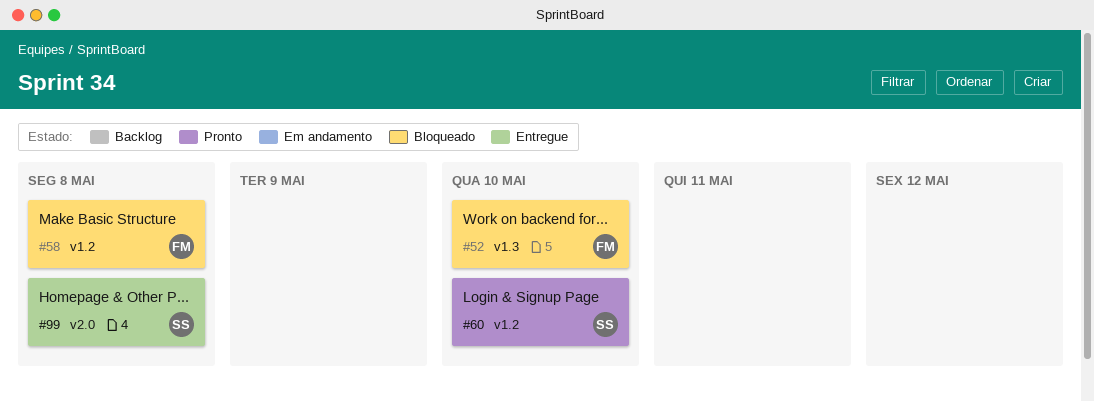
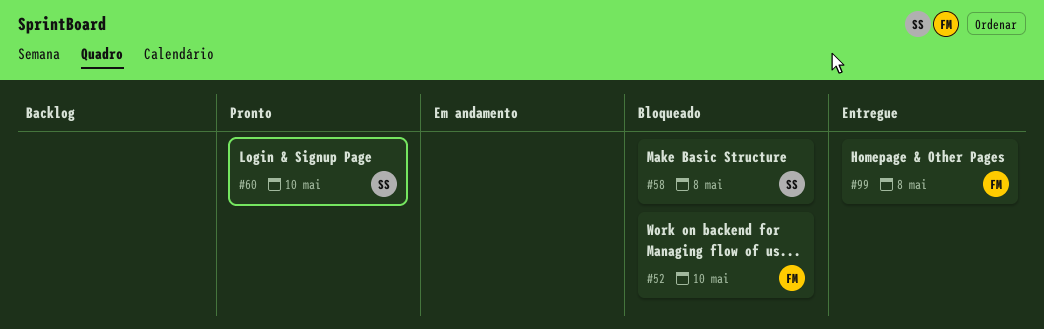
#58, owner: FM -> SS
#99, owner: SS -> FM

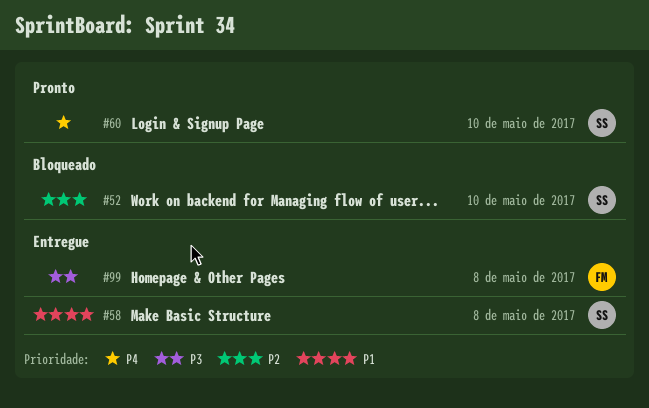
#52, owner: FM -> SS
#58, status: Bloqueado -> Entregue

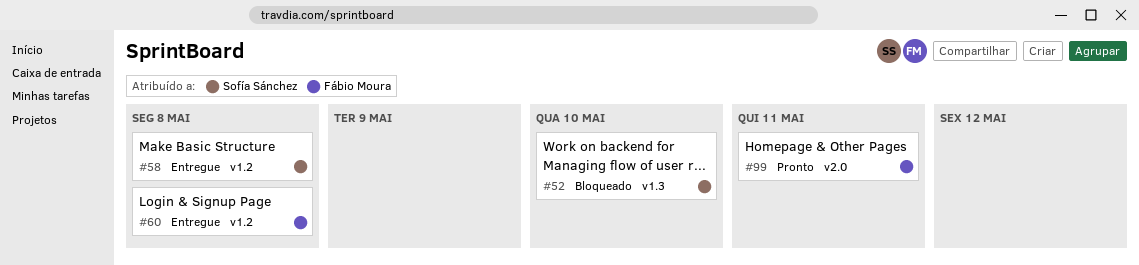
#60, status: Pronto -> Entregue
#60, owner: Sofía Sánchez -> Fábio Moura
#60, due: May 10 -> May 8
#99, status: Entregue -> Pronto
#99, due: May 8 -> May 11

